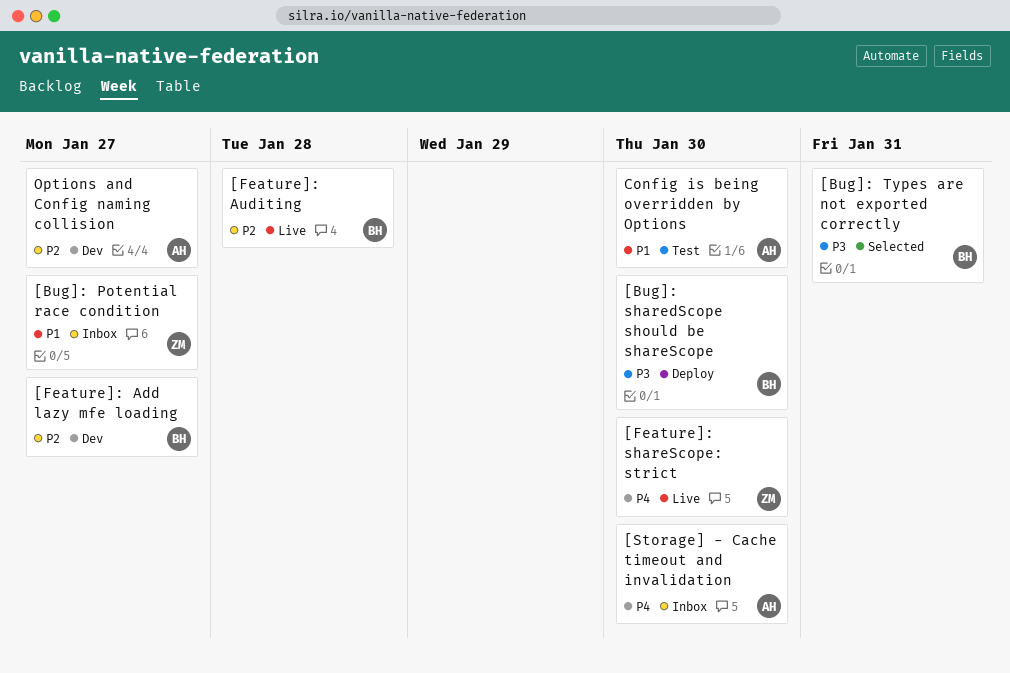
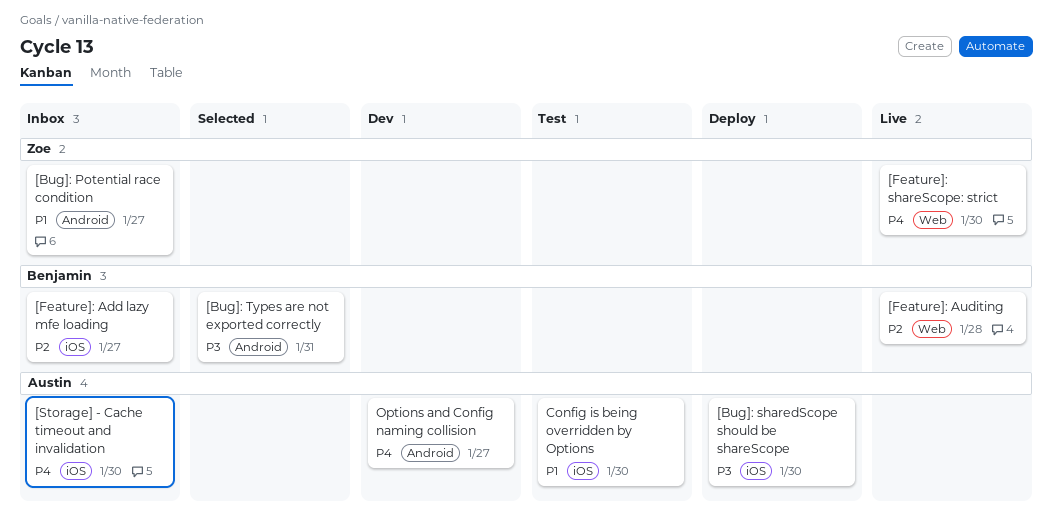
[Bug]: sharedScope should be shareScope, owner: Benjamin -> Austin
[Feature]: Add lazy mfe loading, status: Dev -> Inbox
Options and Config naming collision, priority: P2 -> P4

